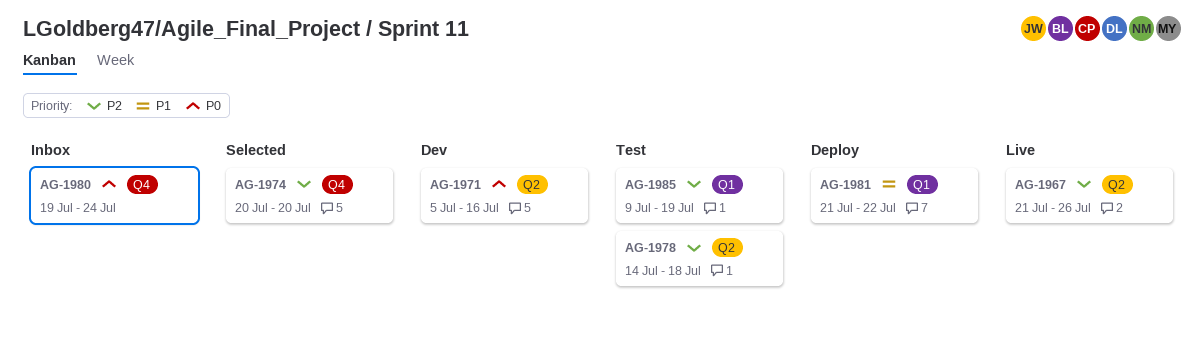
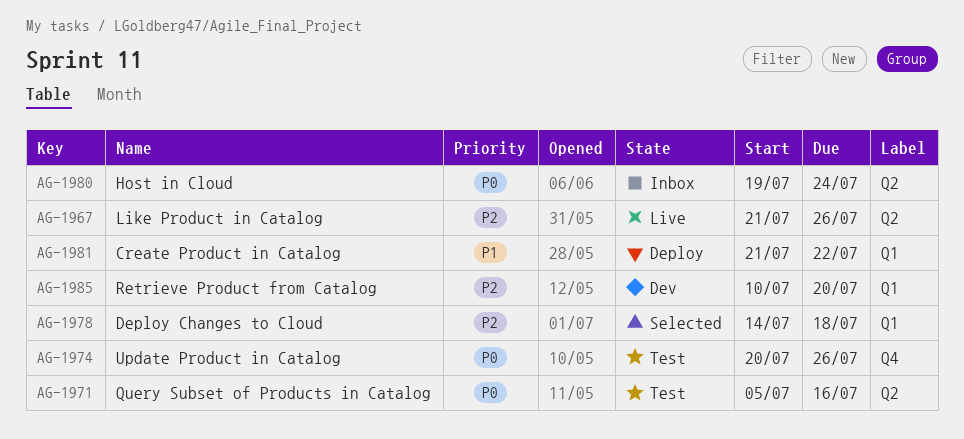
AG-1971, status: Dev -> Test
AG-1974, status: Selected -> Test
AG-1974, priority: P2 -> P0
AG-1974, due: Jul 20 -> Jul 26
AG-1978, status: Test -> Selected
AG-1978, label: Q2 -> Q1
AG-1980, label: Q4 -> Q2
AG-1985, status: Test -> Dev
AG-1985, start: Jul 9 -> Jul 10
AG-1985, due: Jul 19 -> Jul 20

